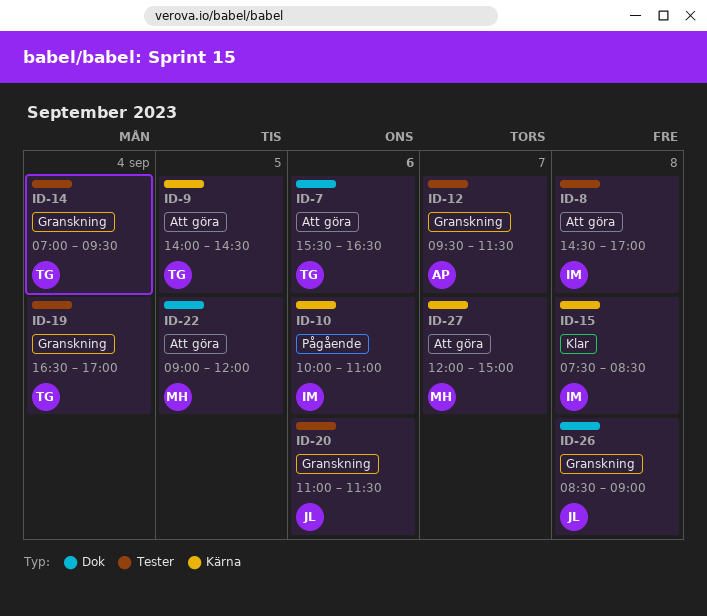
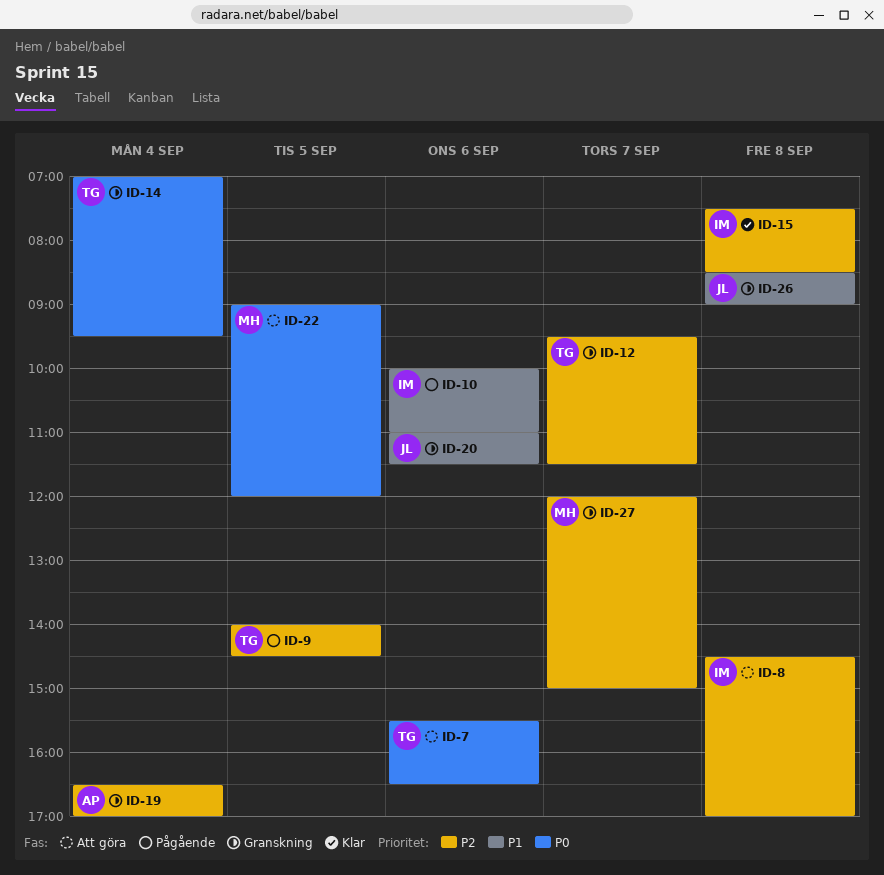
ID-9, status: Att göra -> Pågående
ID-12, owner: AP -> TG
ID-19, owner: TG -> AP
ID-27, status: Att göra -> Granskning

